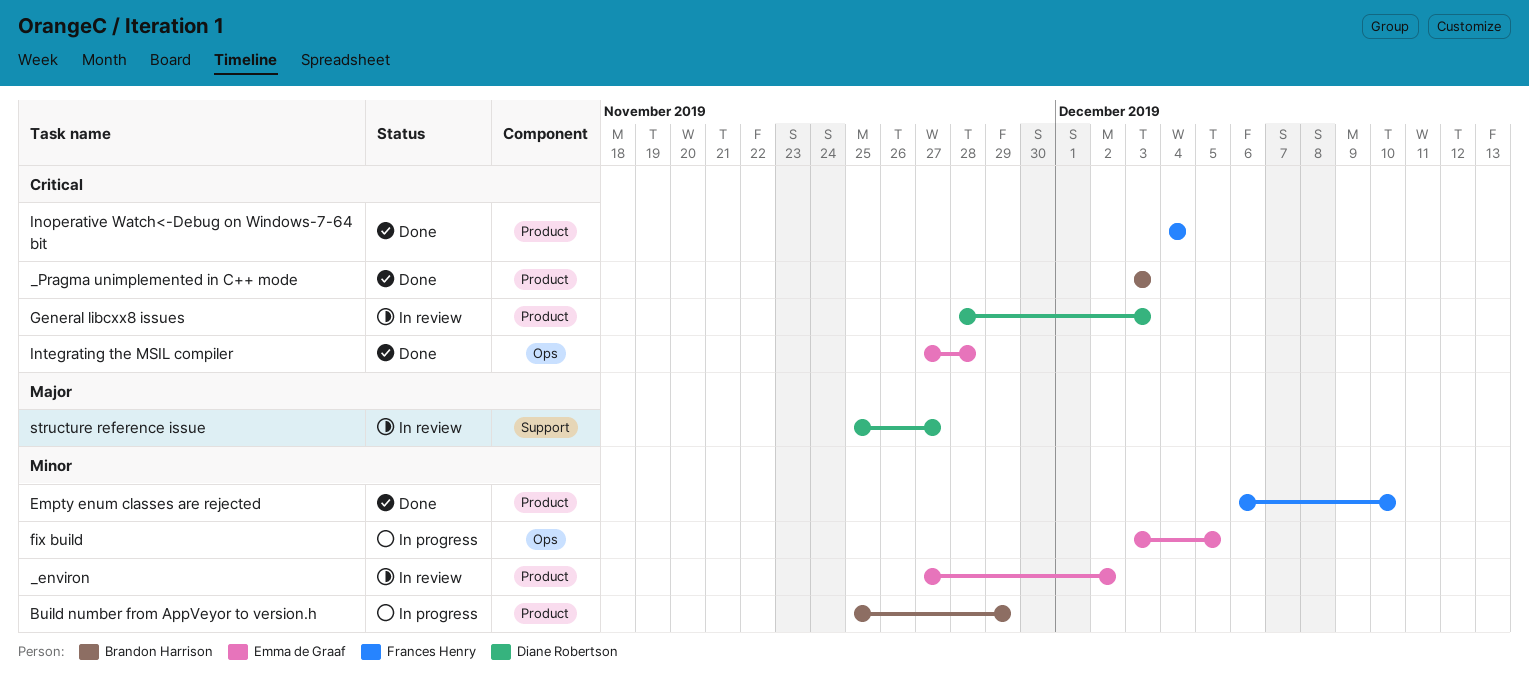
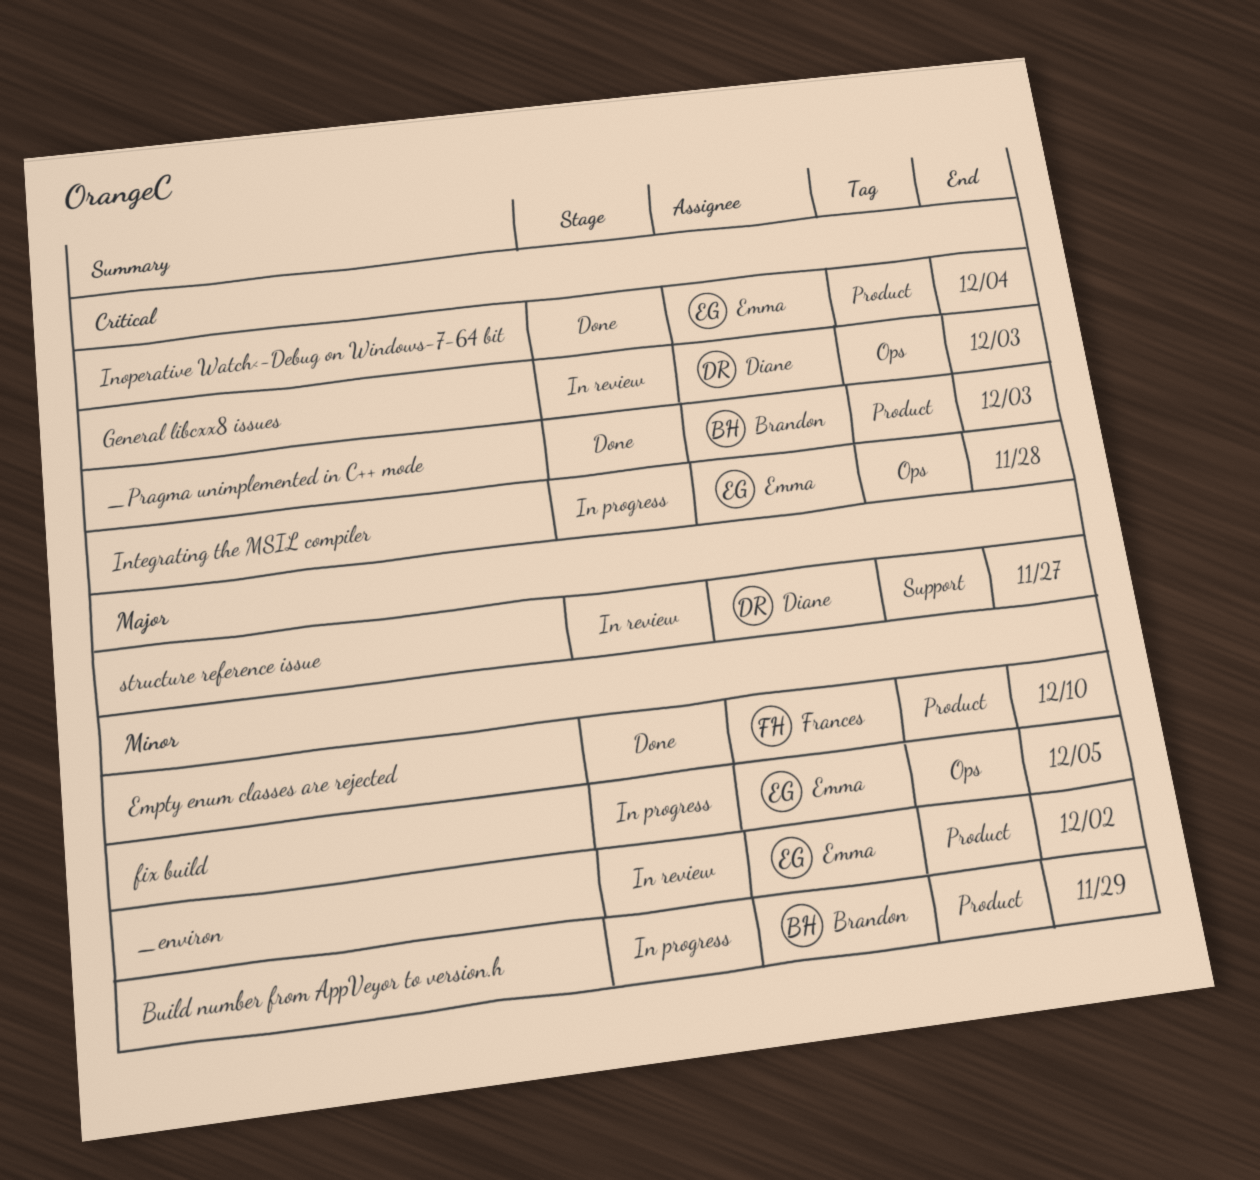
General libcxx8 issues, label: Product -> Ops
Inoperative Watch<-Debug on Windows-7-64 bit, owner: Frances Henry -> Emma de Graaf
Integrating the MSIL compiler, status: Done -> In progress

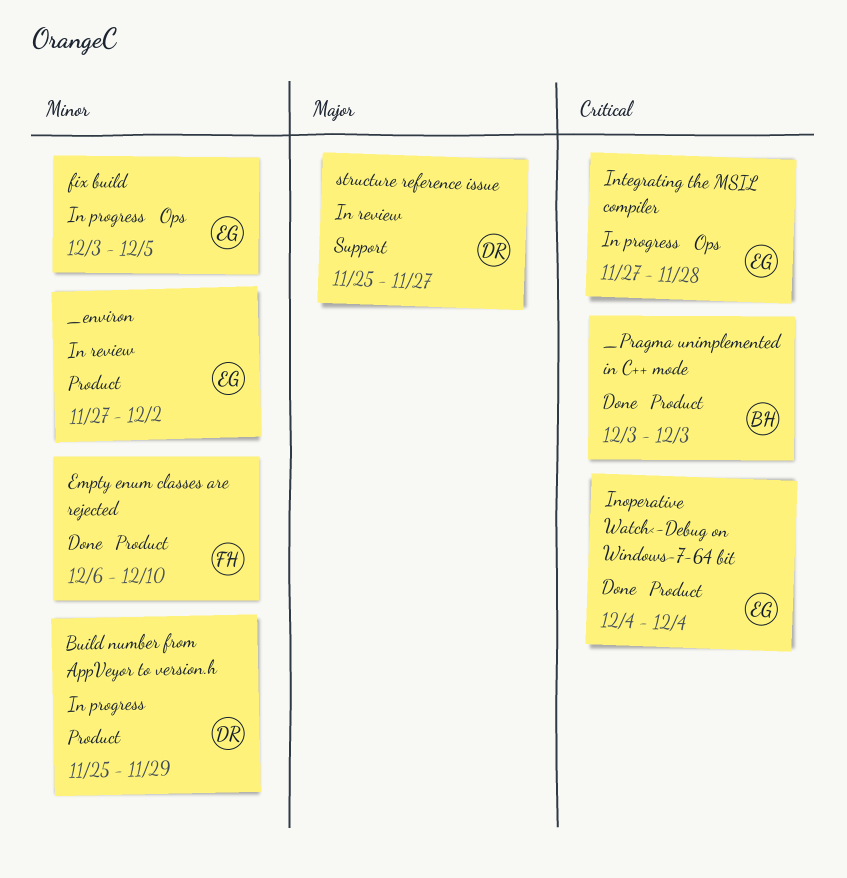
Build number from AppVeyor to version.h, owner: Brandon -> Diane
General libcxx8 issues: present -> none

